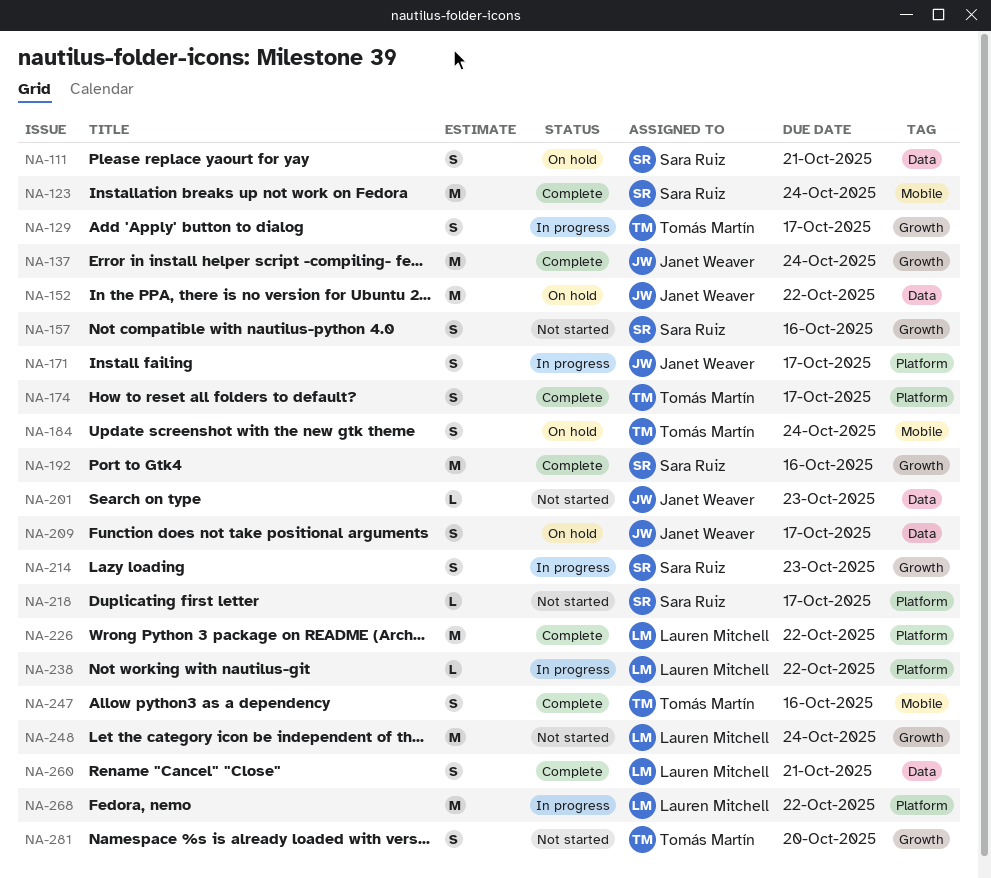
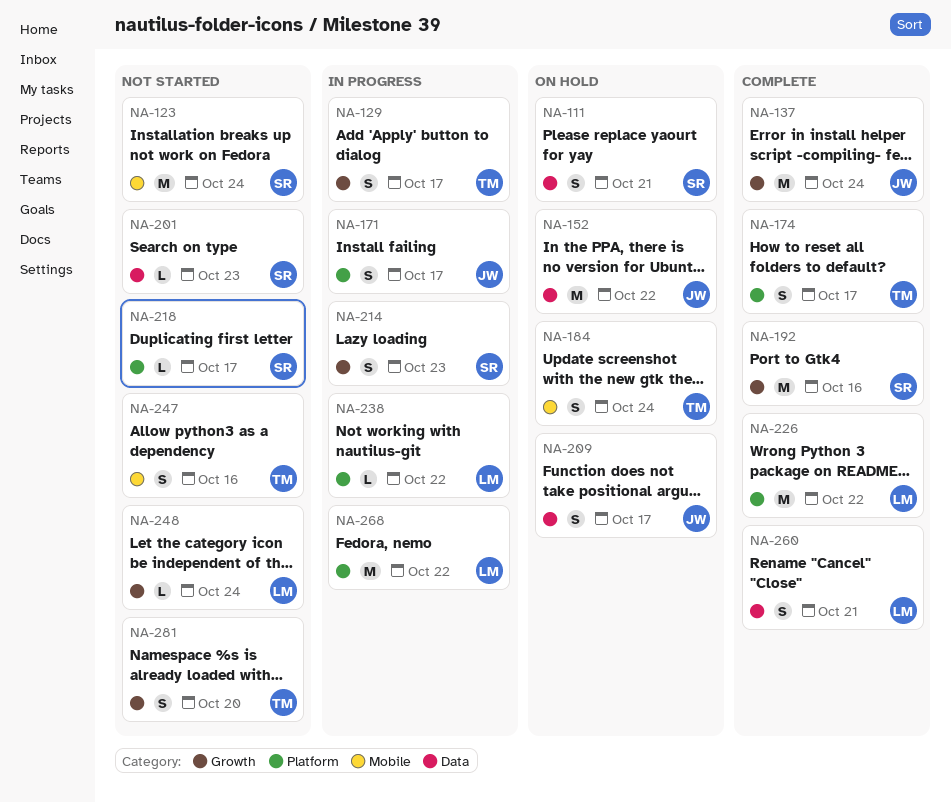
NA-123, status: Complete -> Not started
NA-157: present -> none
NA-201, owner: Janet Weaver -> Sara Ruiz
NA-247, status: Complete -> Not started
NA-248, estimate: M -> L

